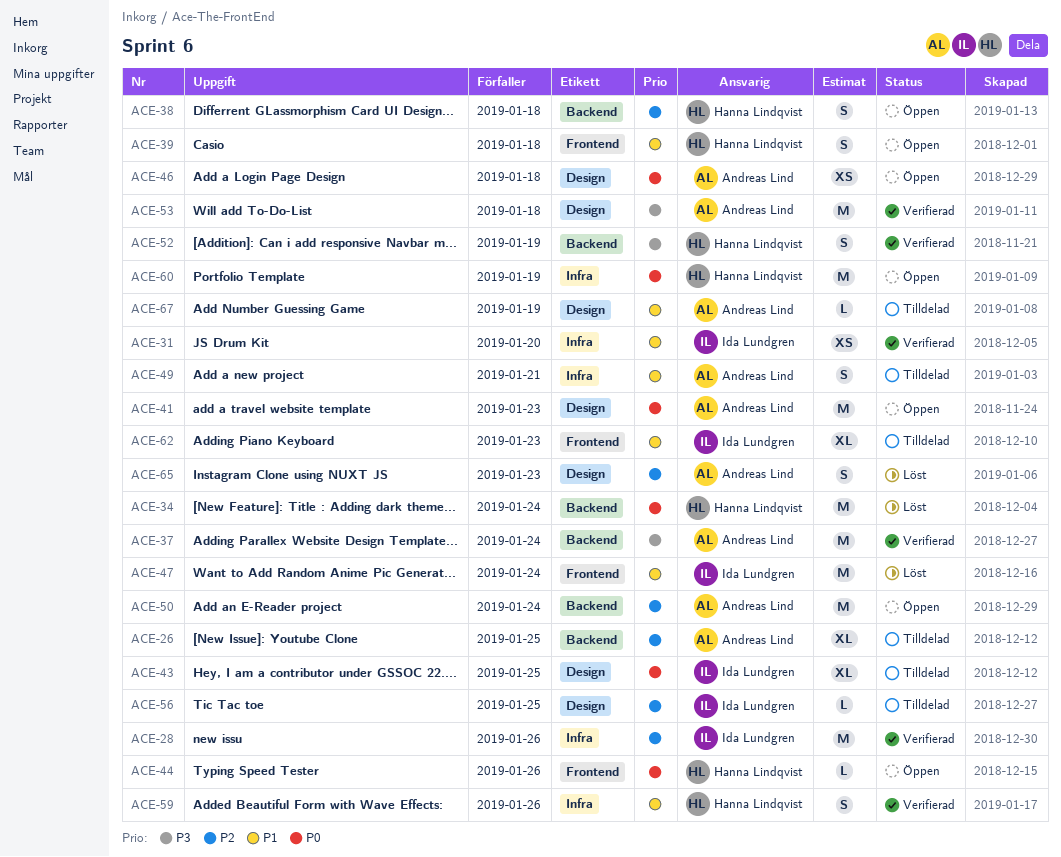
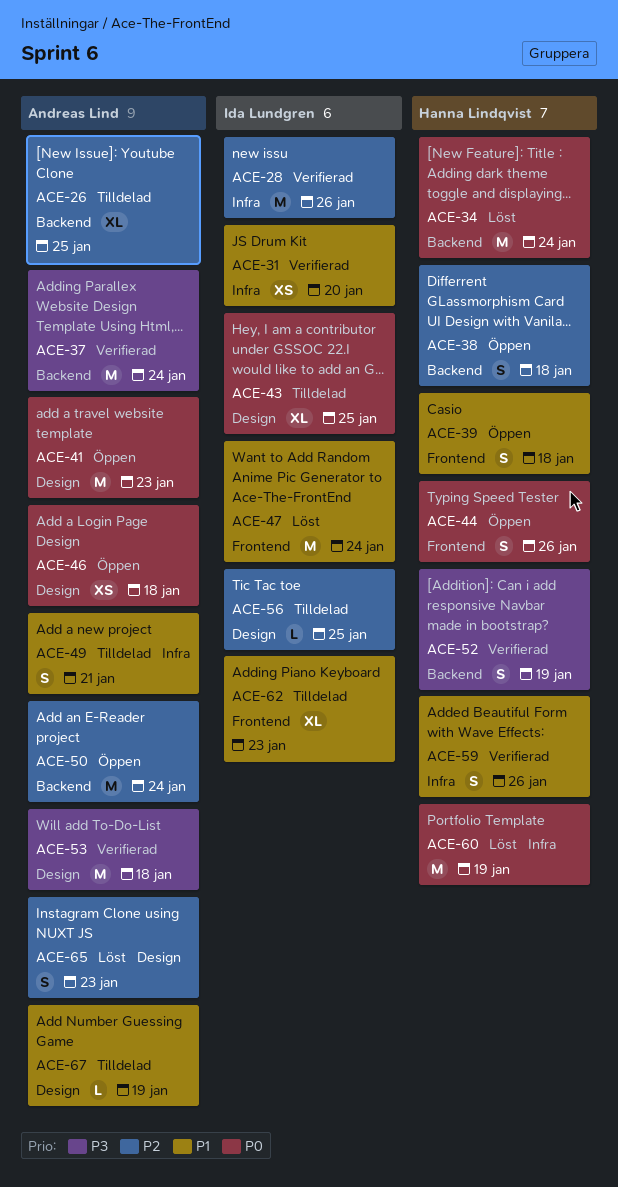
ACE-44, estimate: L -> S
ACE-60, status: Öppen -> Löst

